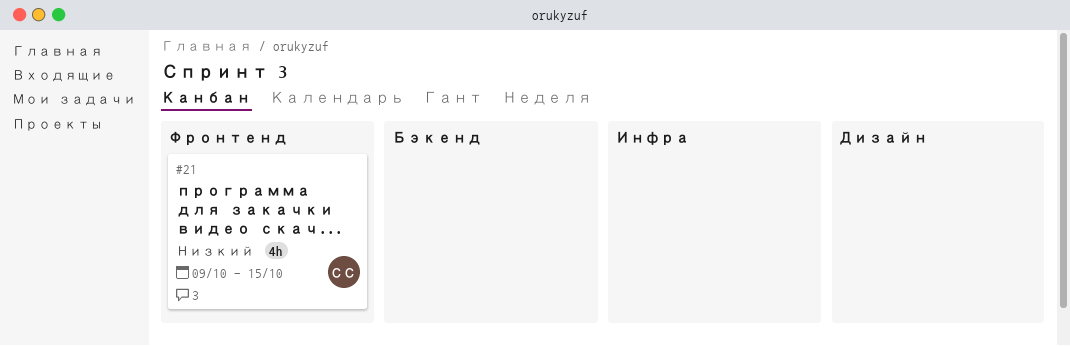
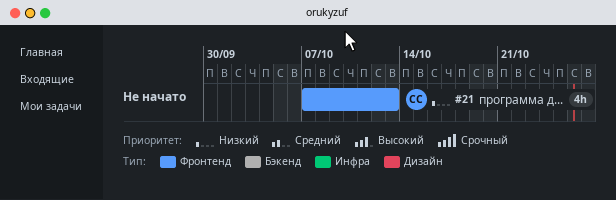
#21, start: Oct 9 -> Oct 7
#21, due: Oct 15 -> Oct 13

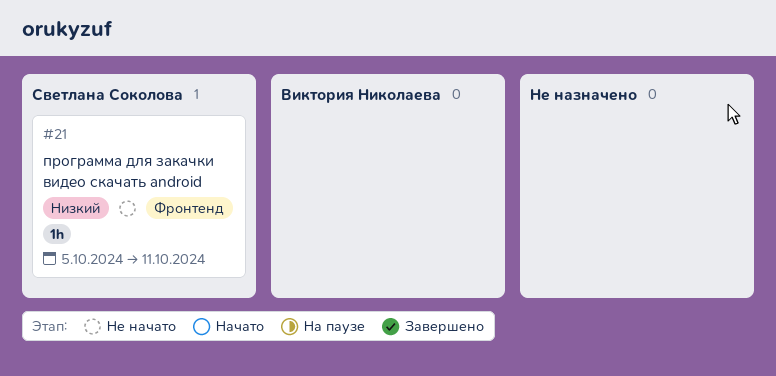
#21, estimate: 4h -> 1h
#21, start: Oct 7 -> Oct 5
#21, due: Oct 13 -> Oct 11

